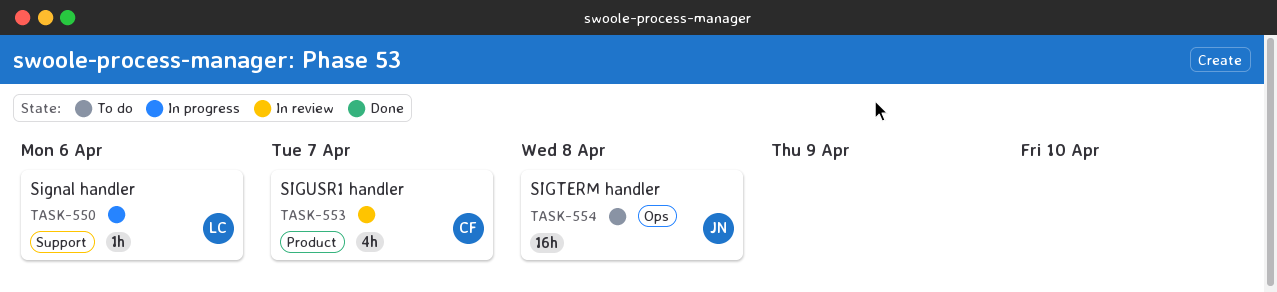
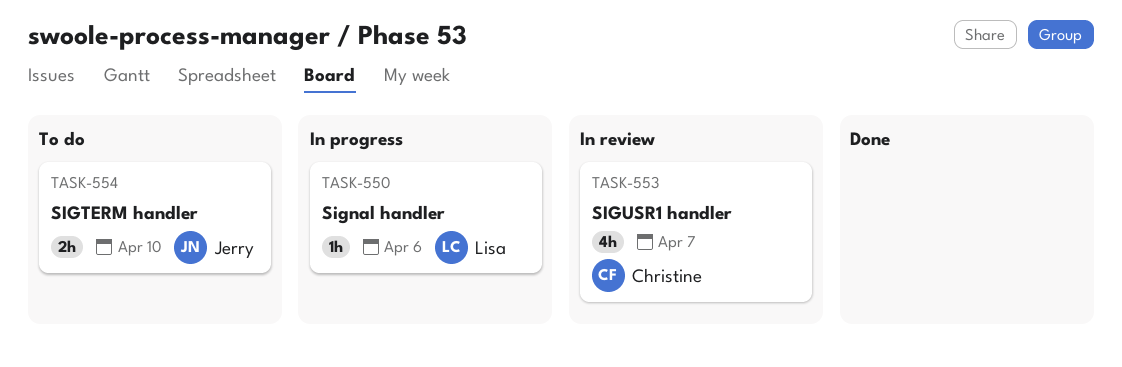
TASK-554, estimate: 16h -> 2h
TASK-554, due: Apr 8 -> Apr 10

